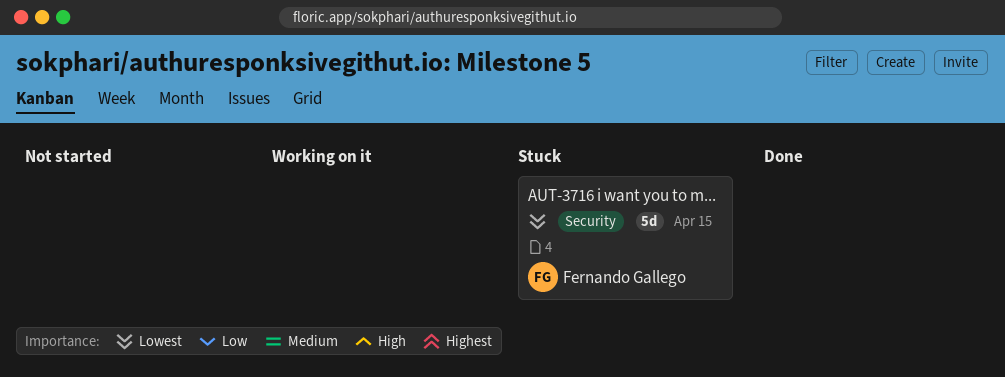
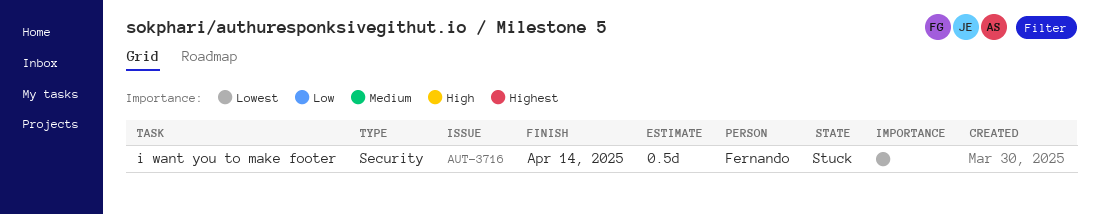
AUT-3716, estimate: 5d -> 0.5d
AUT-3716, due: Apr 15 -> Apr 14

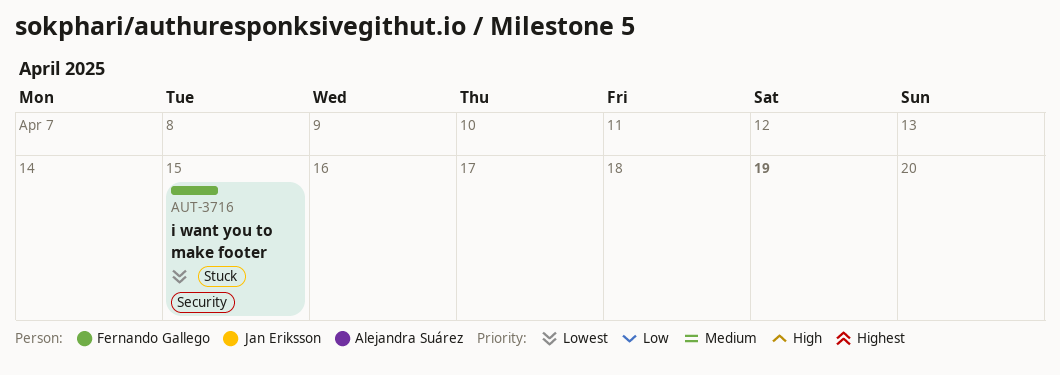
AUT-3716, due: Apr 14 -> Apr 15

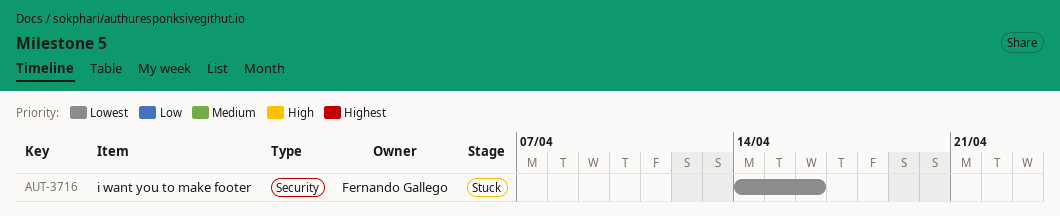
AUT-3716, due: Apr 15 -> Apr 16

